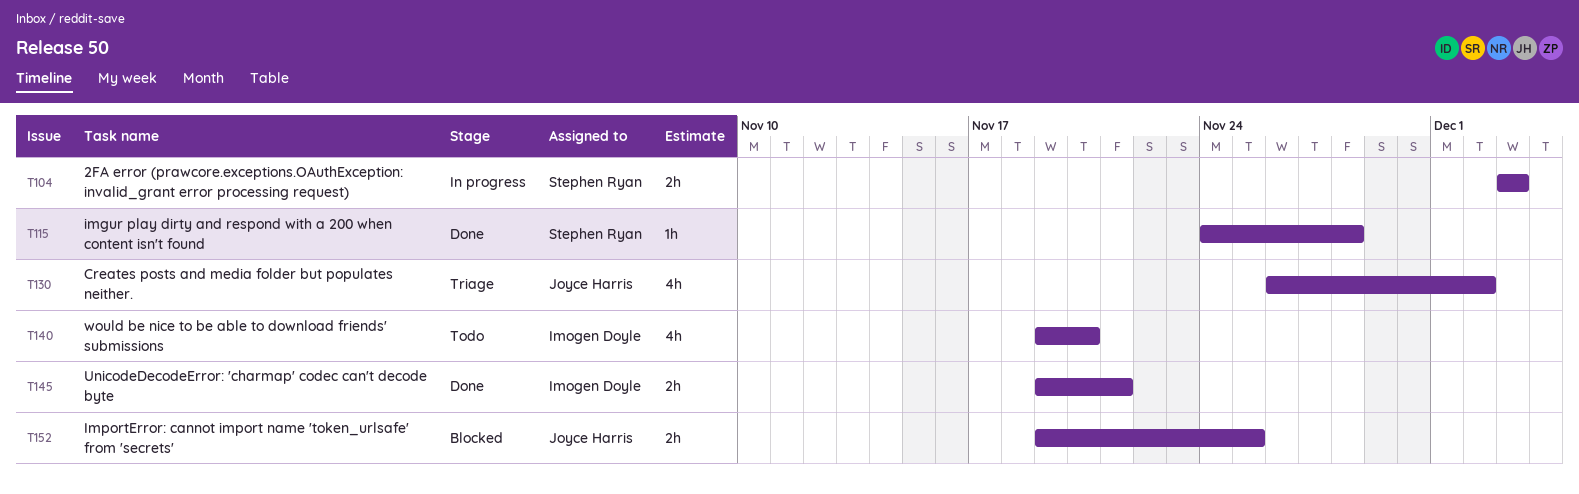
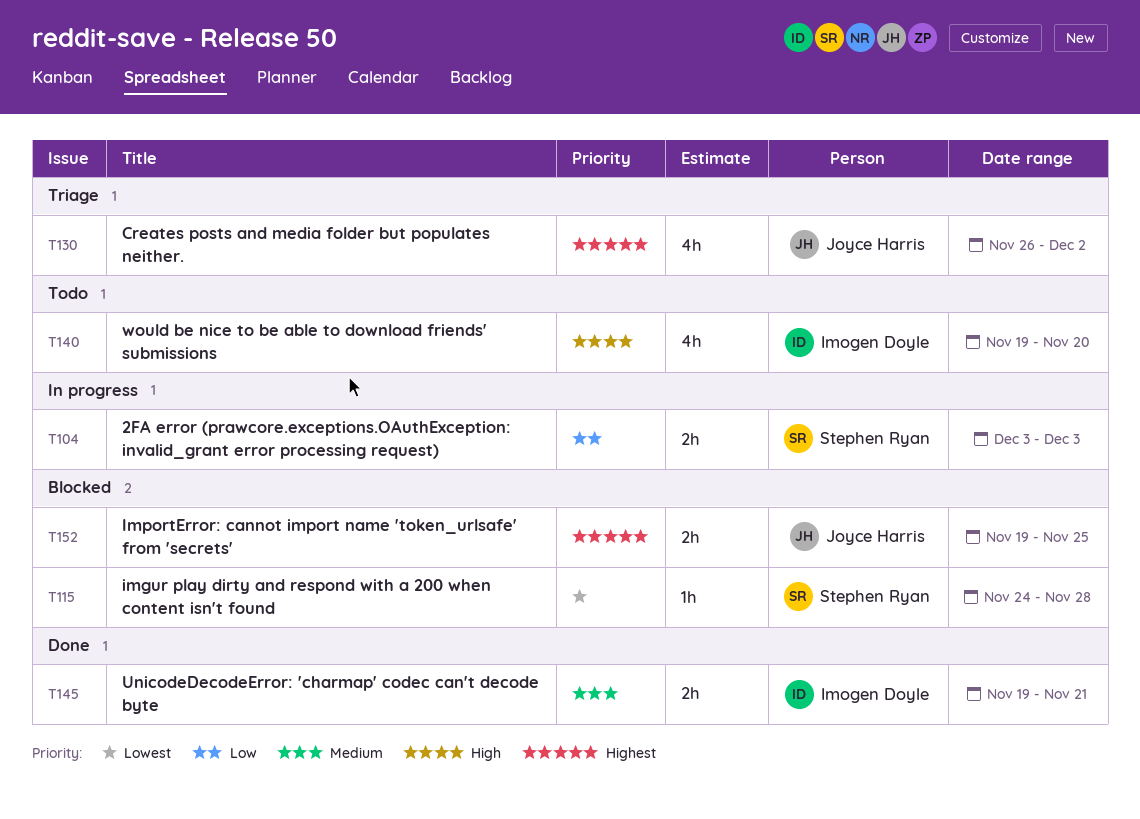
T115, status: Done -> Blocked

